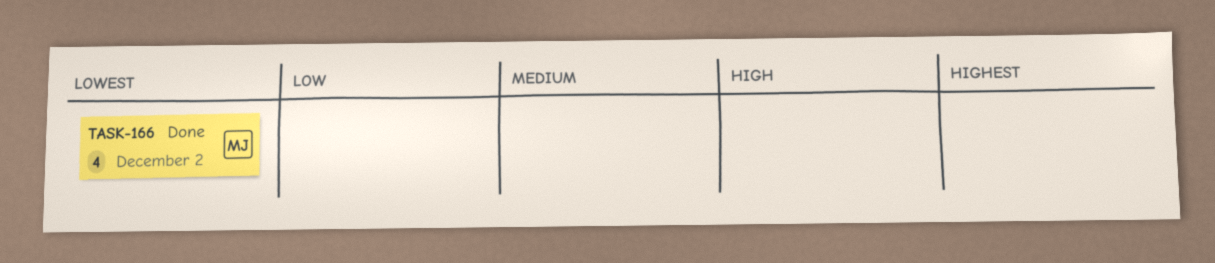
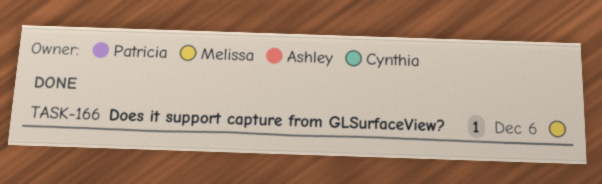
TASK-166, estimate: 4 -> 1
TASK-166, due: Dec 2 -> Dec 6

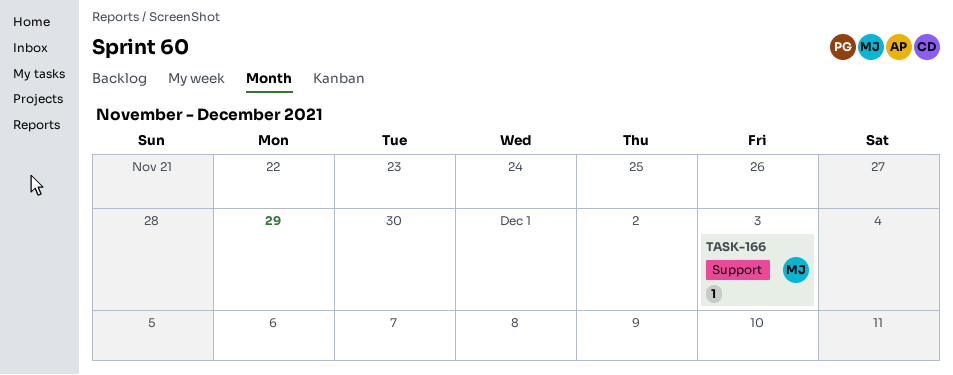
TASK-166, due: Dec 6 -> Dec 3

